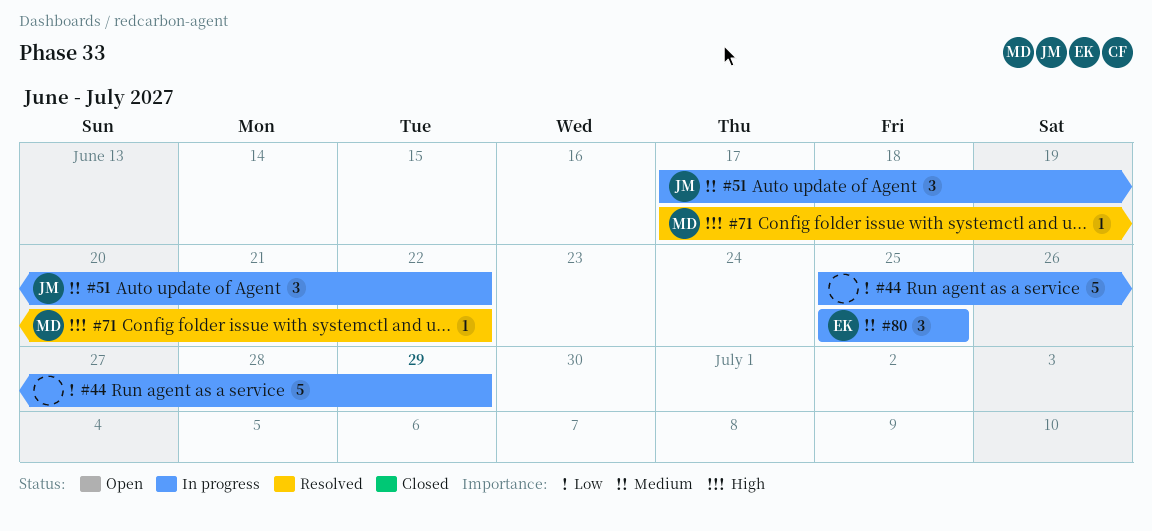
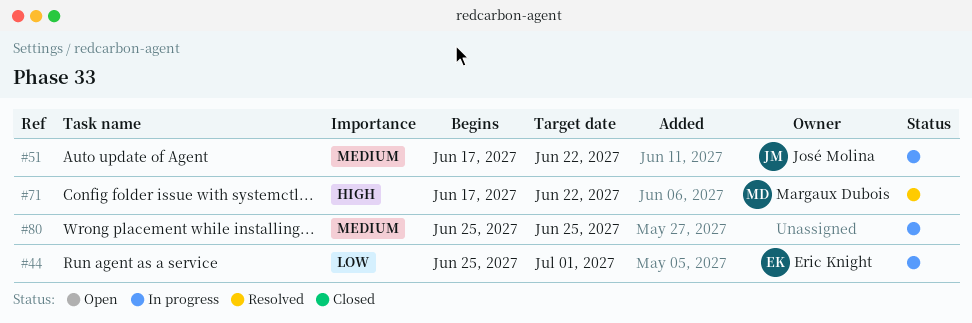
#44, owner: none -> Eric Knight
#44, due: Jun 29 -> Jul 1
#80, owner: Eric Knight -> none

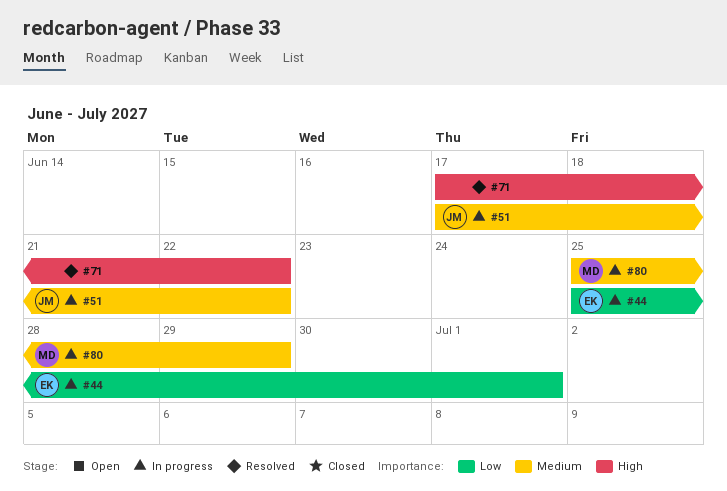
#71, owner: Margaux Dubois -> none
#80, owner: none -> Margaux Dubois
#80, due: Jun 25 -> Jun 29

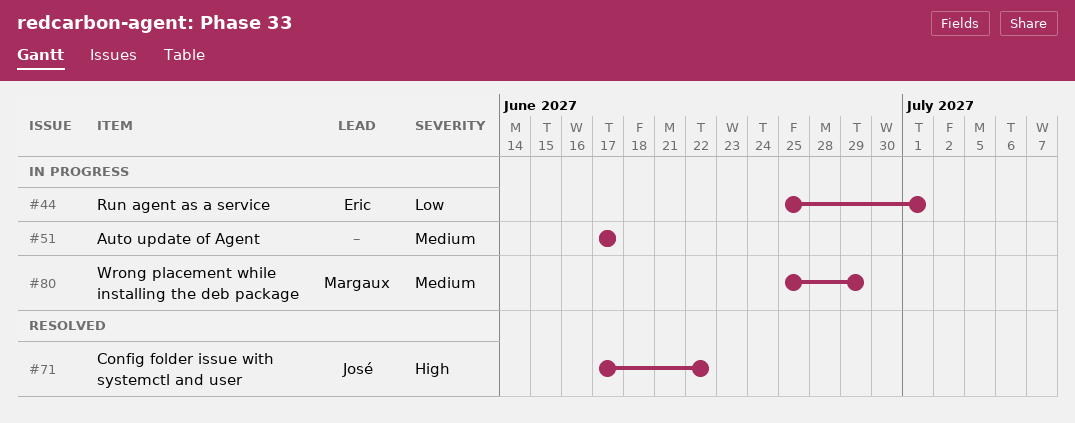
#51, owner: José -> none
#51, due: Jun 22 -> Jun 17
#71, owner: none -> José

